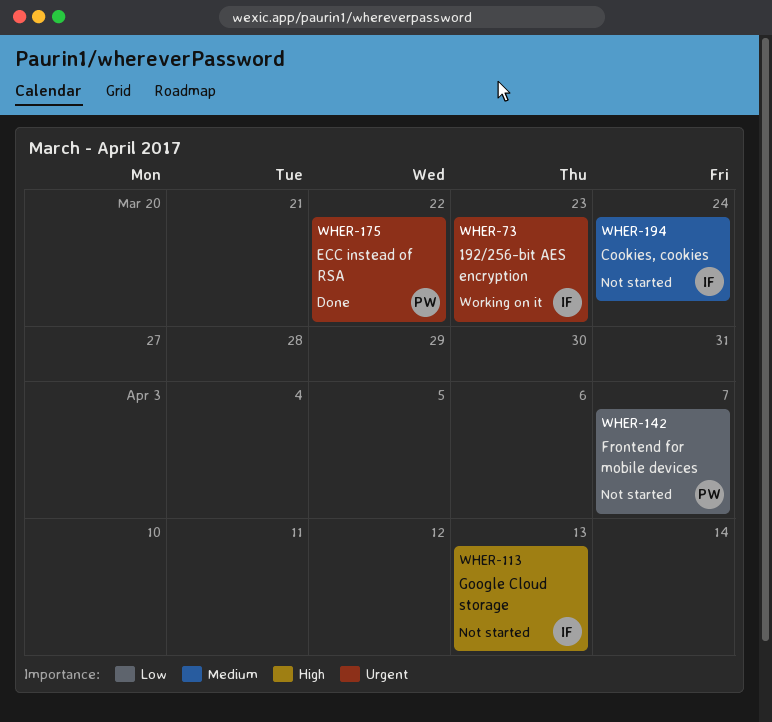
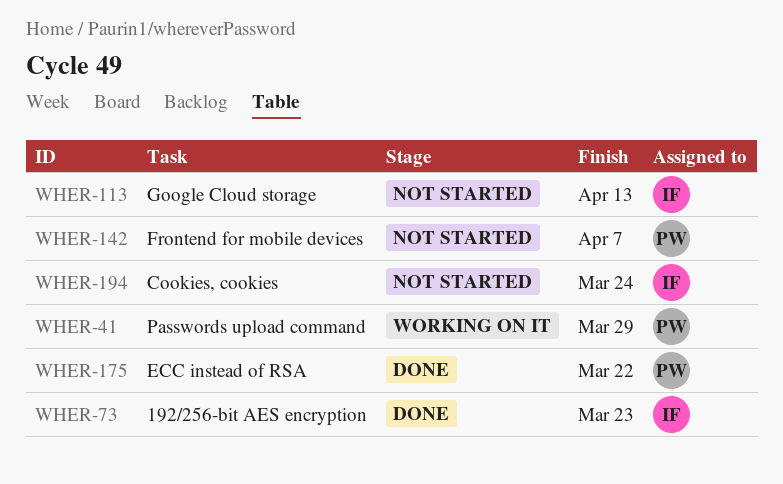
WHER-41: none -> present
WHER-73, status: Working on it -> Done

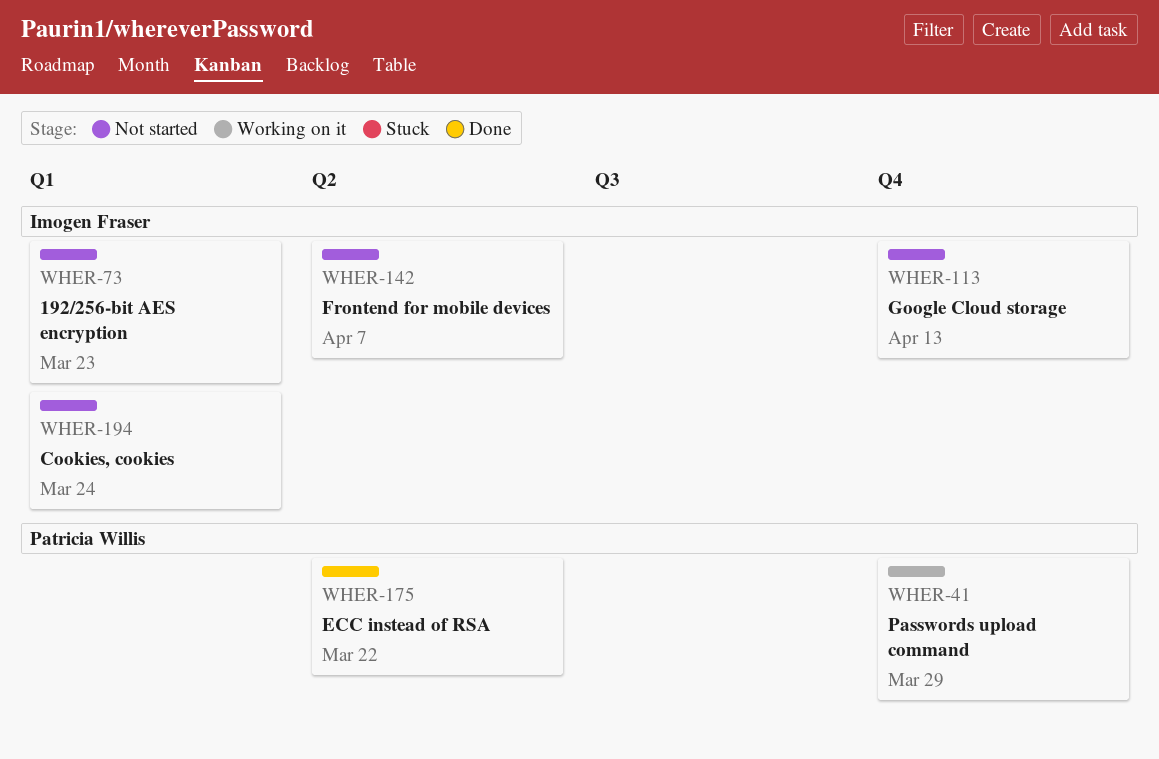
WHER-73, status: Done -> Not started
WHER-142, owner: Patricia Willis -> Imogen Fraser

